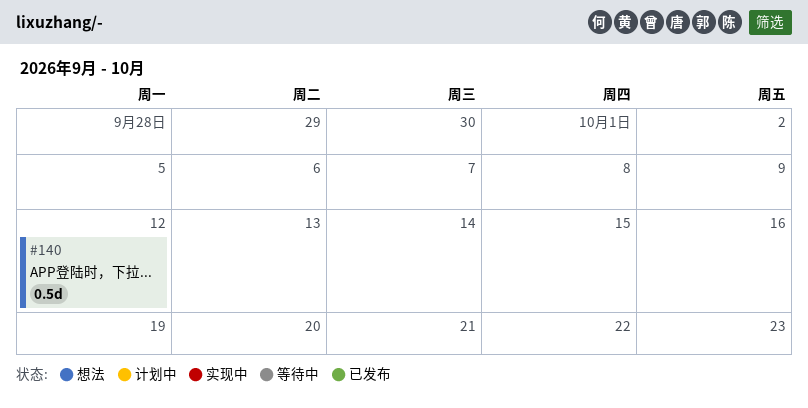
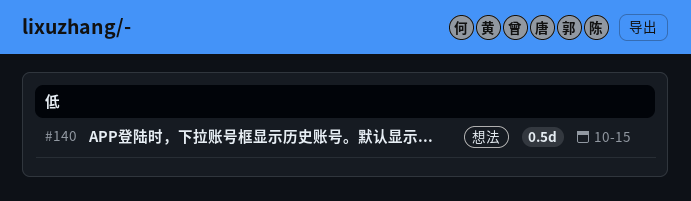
#140, due: Oct 12 -> Oct 15

